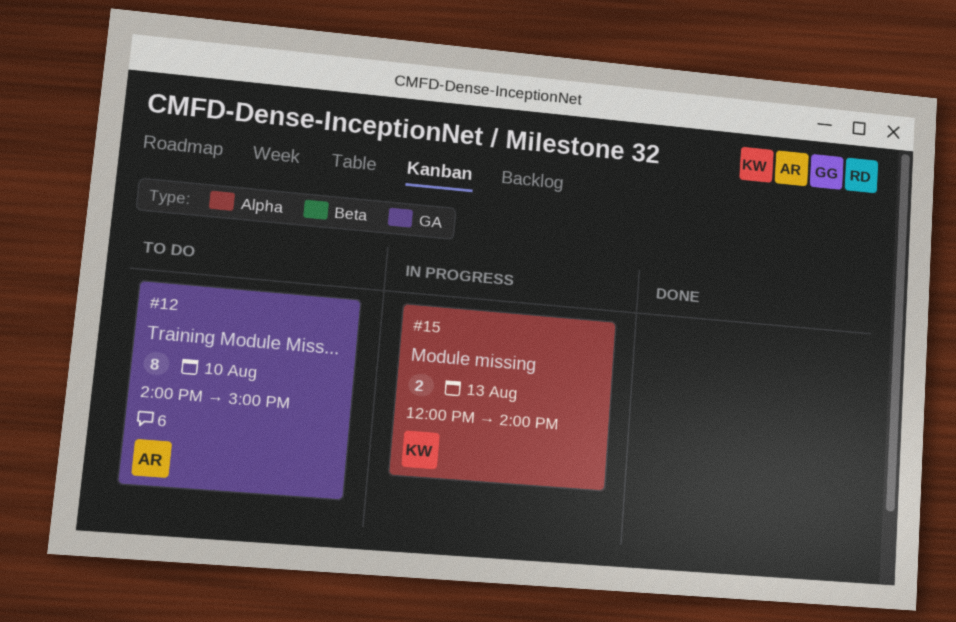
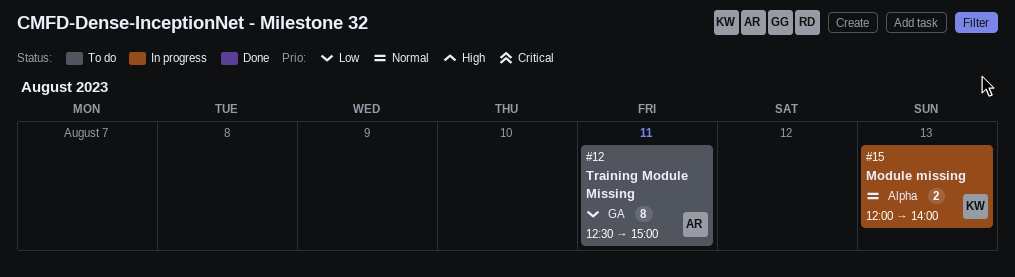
#12, day: Aug 10 -> Aug 11
#12, begins: 14:00 -> 12:30

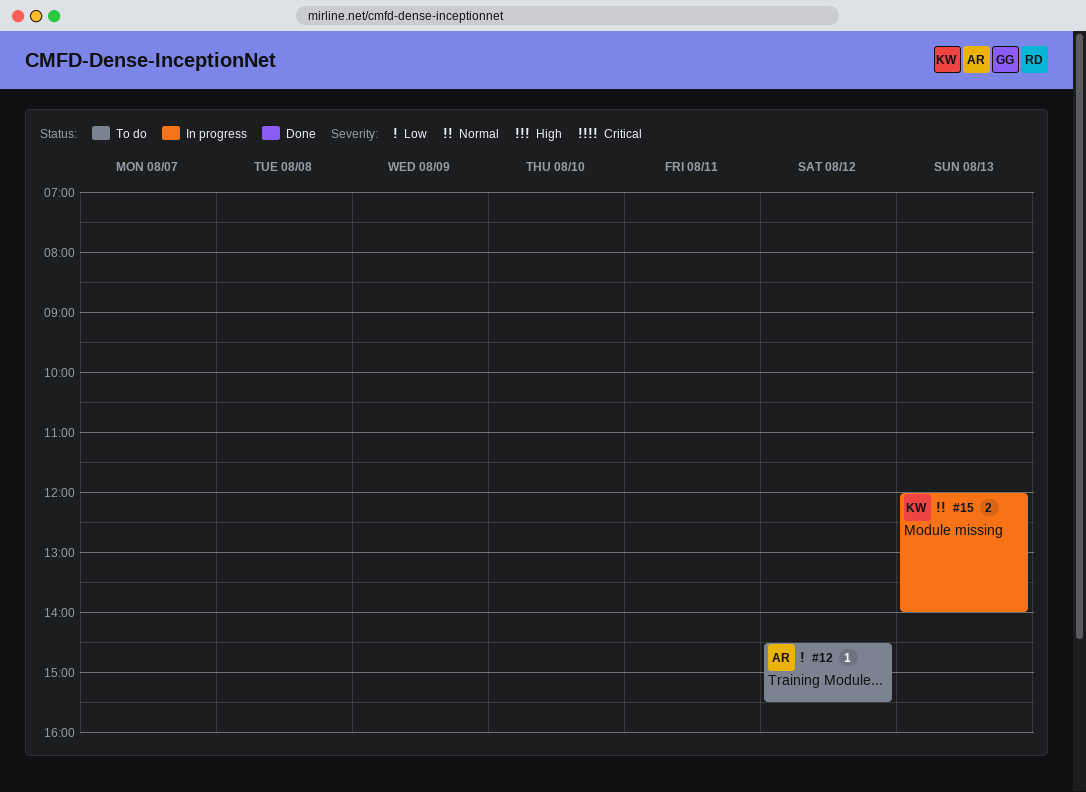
#12, estimate: 8 -> 1
#12, day: Aug 11 -> Aug 12
#12, begins: 12:30 -> 14:30
#12, ends: 15:00 -> 15:30

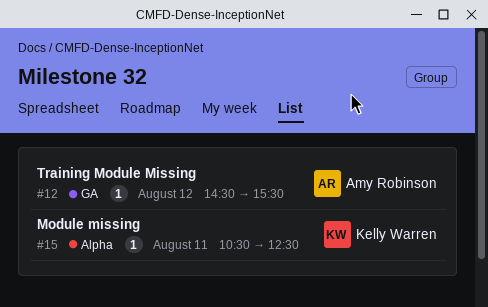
#15, estimate: 2 -> 1
#15, day: Aug 13 -> Aug 11
#15, begins: 12:00 -> 10:30
#15, ends: 14:00 -> 12:30

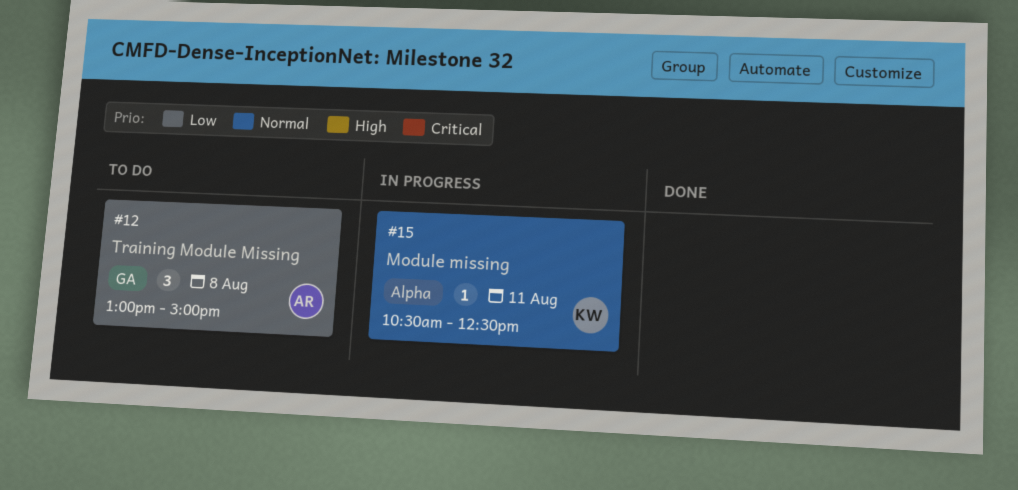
#12, estimate: 1 -> 3
#12, day: Aug 12 -> Aug 8
#12, begins: 14:30 -> 13:00
#12, ends: 15:30 -> 15:00

